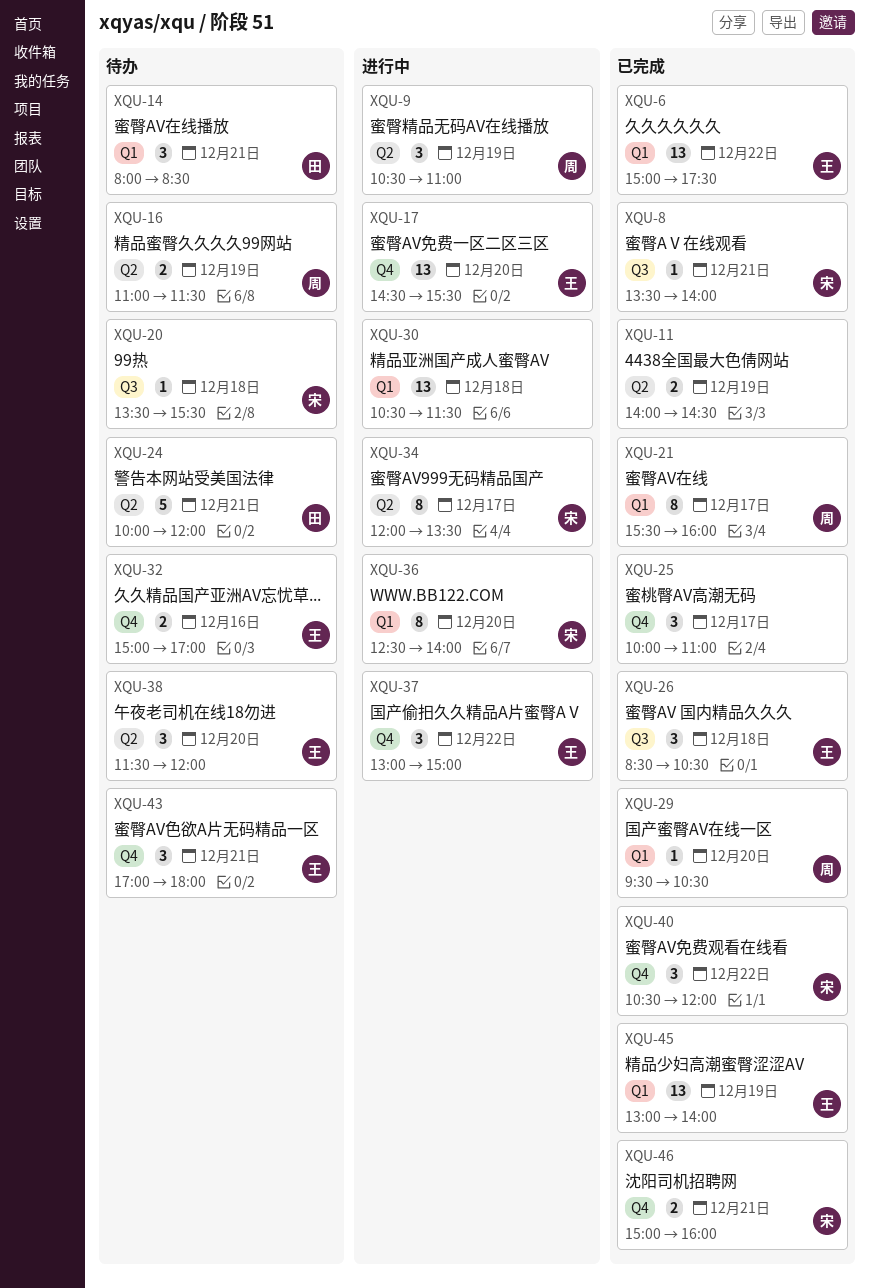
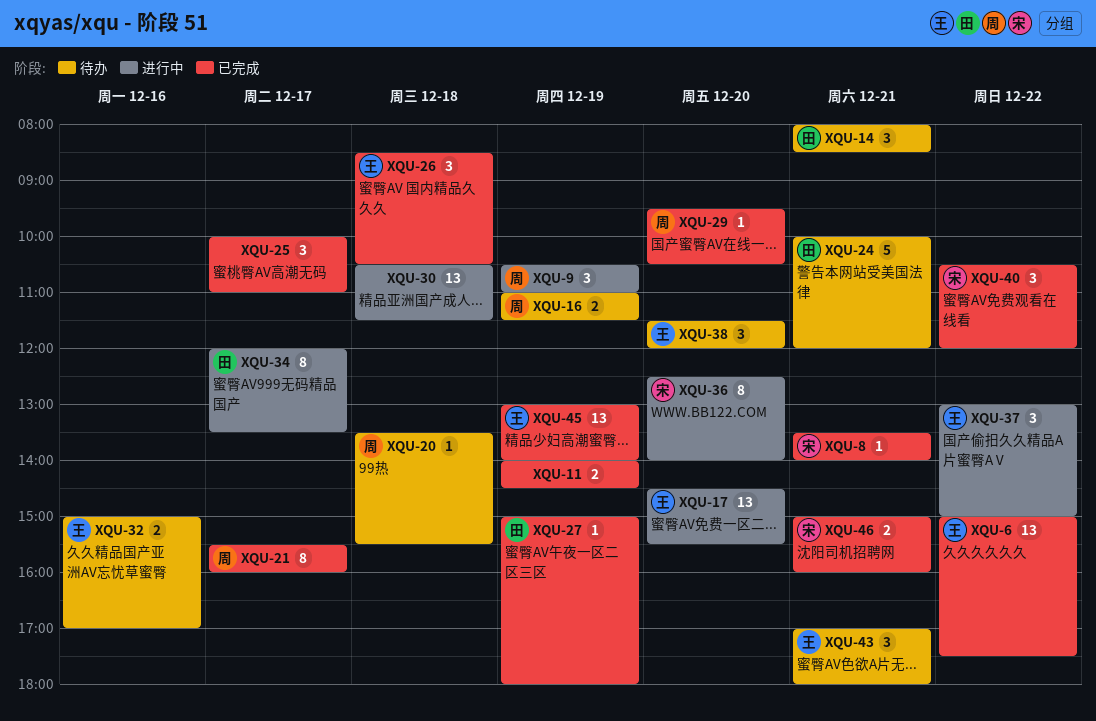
XQU-20, owner: 宋 -> 周
XQU-27: none -> present
XQU-34, owner: 宋 -> 田

